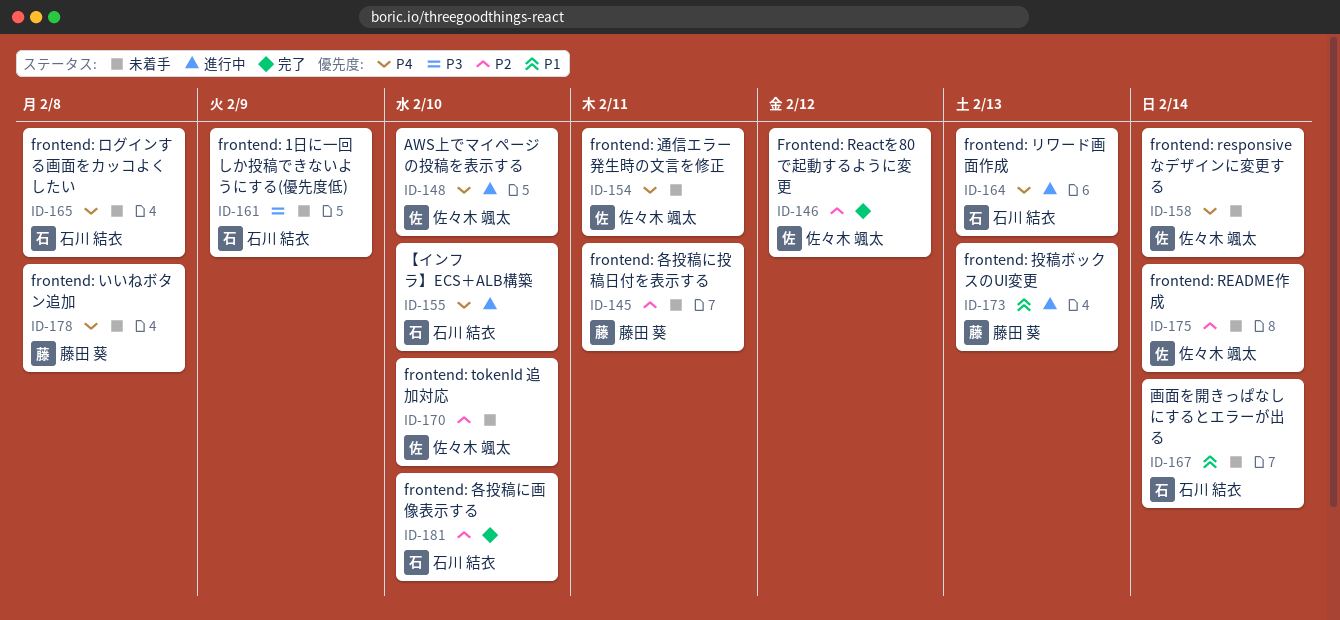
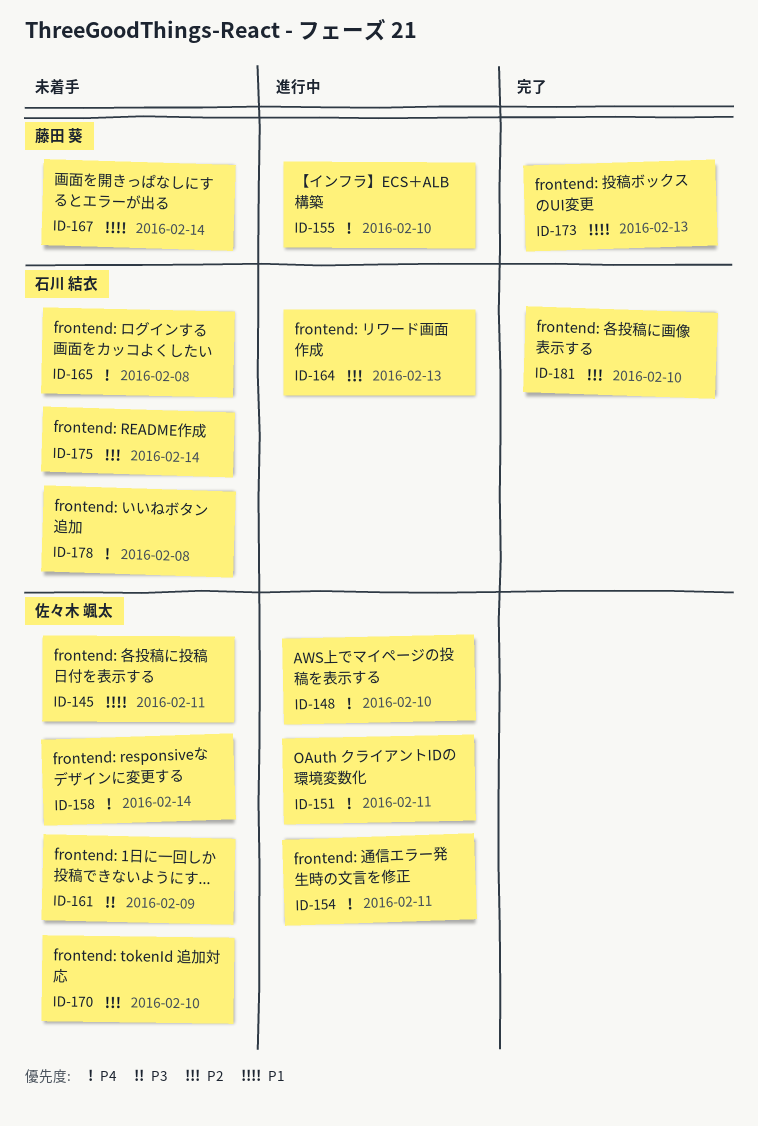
ID-145, owner: 藤田 葵 -> 佐々木 颯太
ID-145, priority: P2 -> P1
ID-146: present -> none
ID-151: none -> present
ID-154, status: 未着手 -> 進行中
ID-155, owner: 石川 結衣 -> 藤田 葵
ID-161, owner: 石川 結衣 -> 佐々木 颯太
ID-164, priority: P4 -> P2
ID-167, owner: 石川 結衣 -> 藤田 葵
ID-173, status: 進行中 -> 完了
ID-175, owner: 佐々木 颯太 -> 石川 結衣
ID-178, owner: 藤田 葵 -> 石川 結衣

